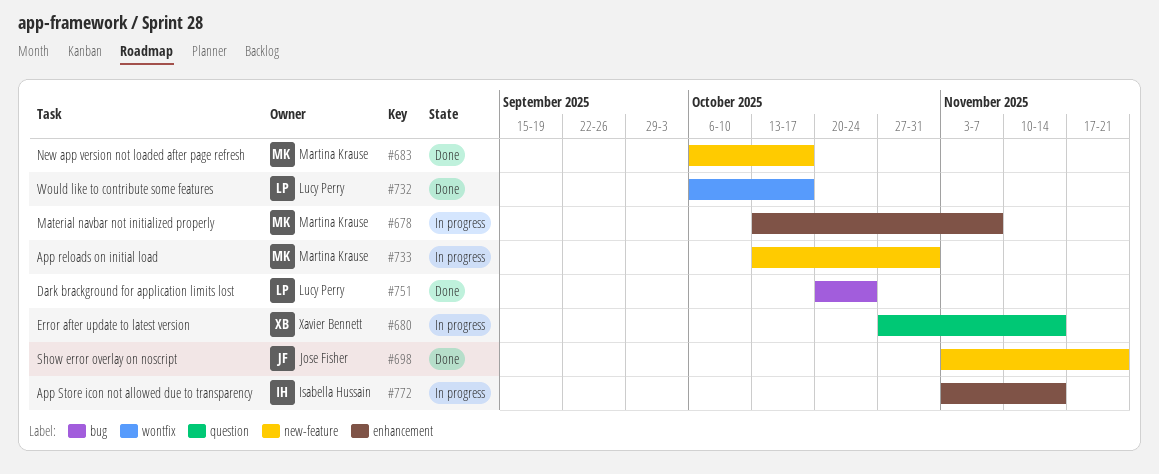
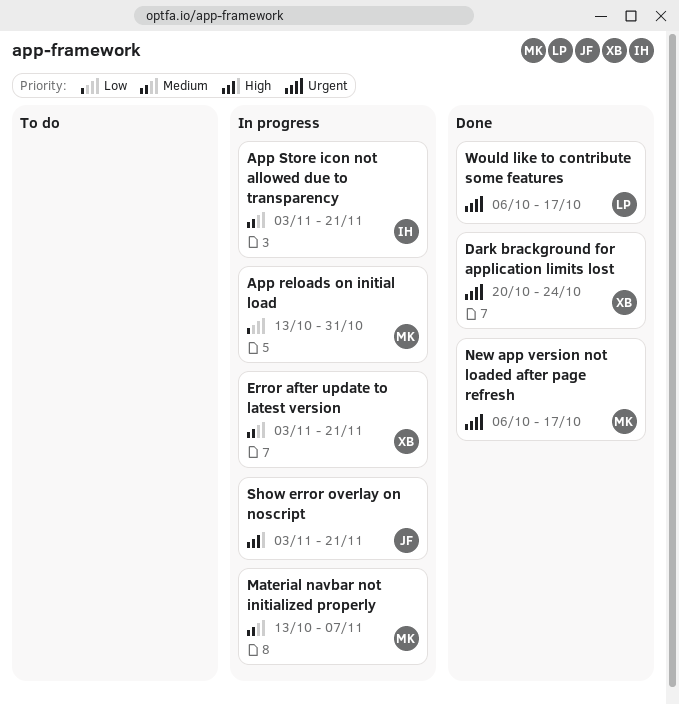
App Store icon not allowed due to transparency, due: Nov 14 -> Nov 21
Dark brackground for application limits lost, owner: Lucy Perry -> Xavier Bennett
Error after update to latest version, start: Oct 27 -> Nov 3
Error after update to latest version, due: Nov 14 -> Nov 21
Show error overlay on noscript, status: Done -> In progress

